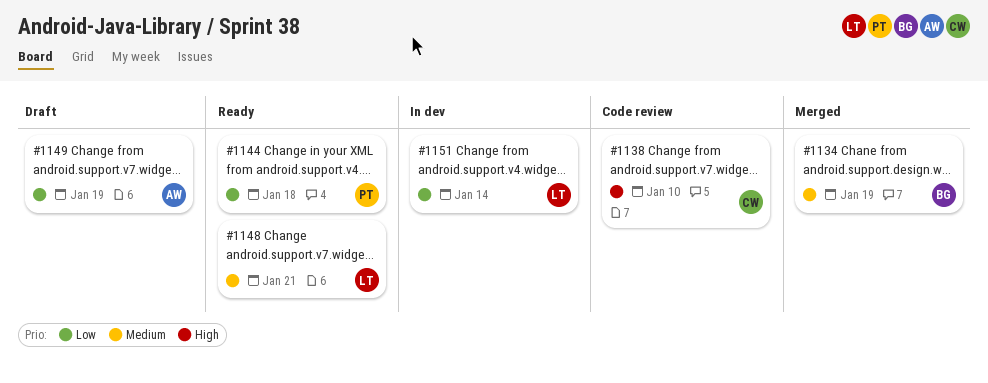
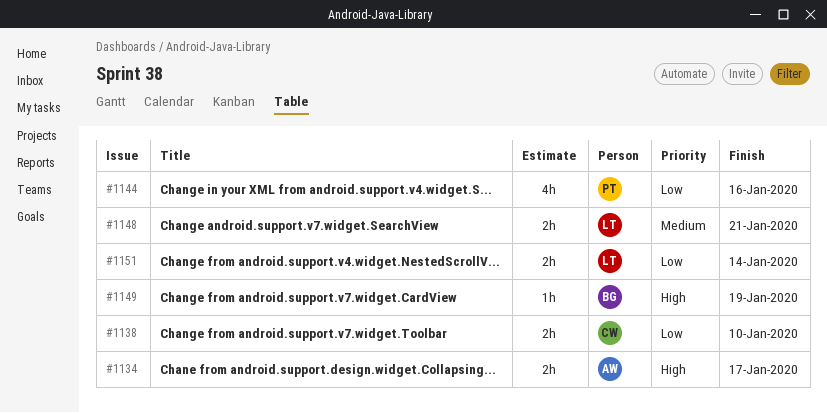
#1134, owner: BG -> AW
#1134, priority: Medium -> High
#1134, due: Jan 19 -> Jan 17
#1138, priority: High -> Low
#1144, due: Jan 18 -> Jan 16
#1149, owner: AW -> BG
#1149, priority: Low -> High

